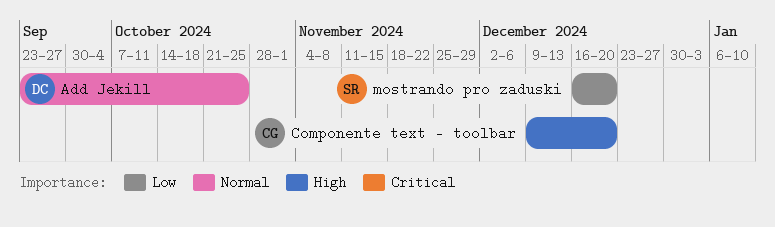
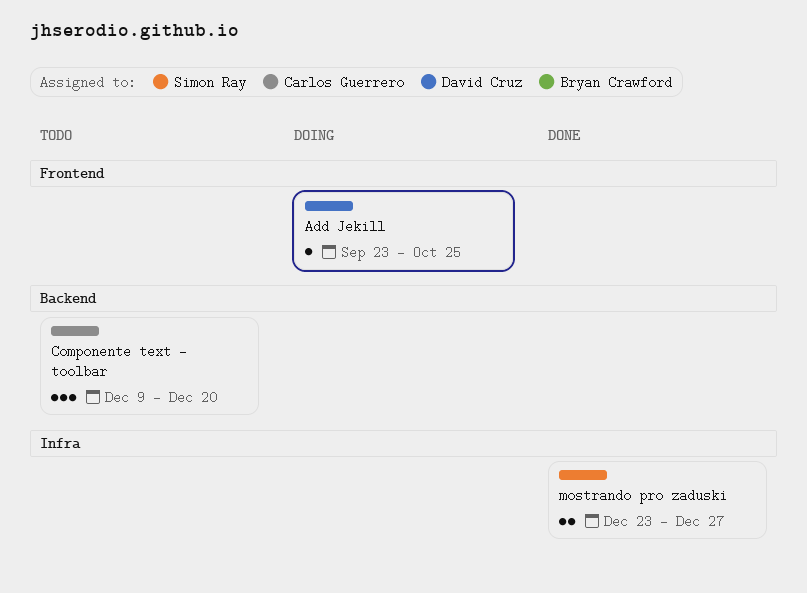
mostrando pro zaduski, start: Dec 16 -> Dec 23
mostrando pro zaduski, due: Dec 20 -> Dec 27

